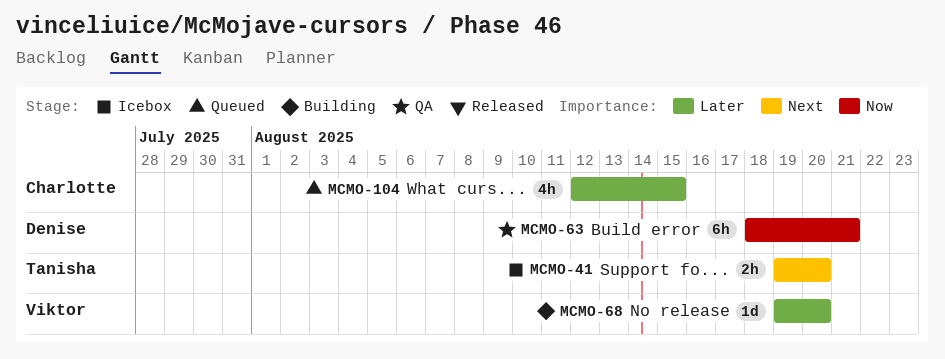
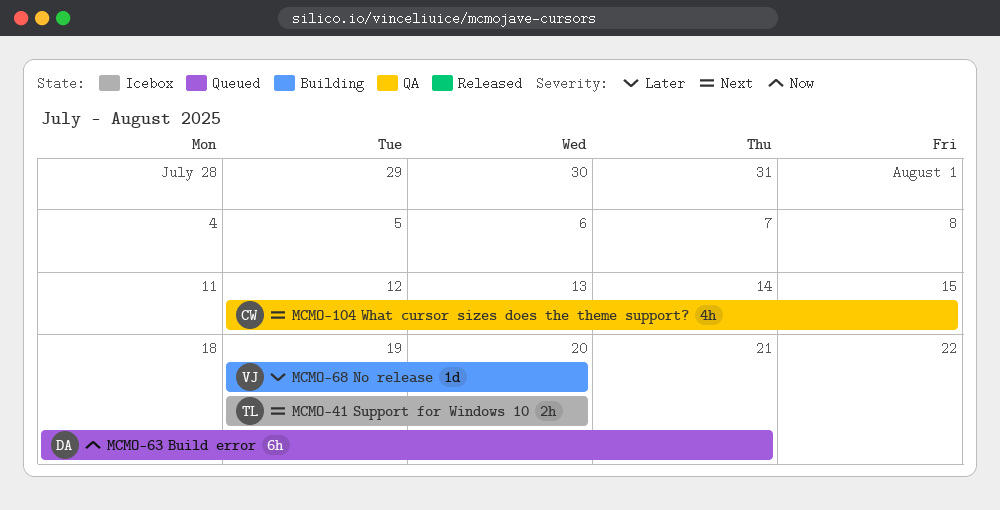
MCMO-63, status: QA -> Queued
MCMO-104, status: Queued -> QA
MCMO-104, priority: Later -> Next

